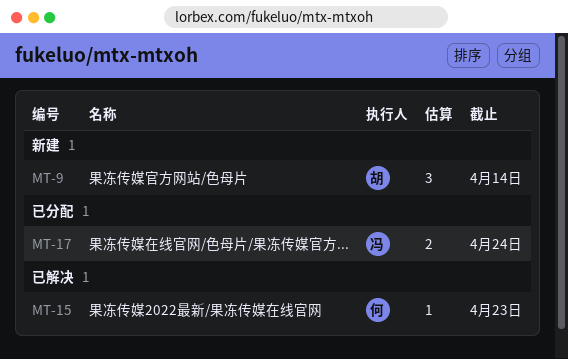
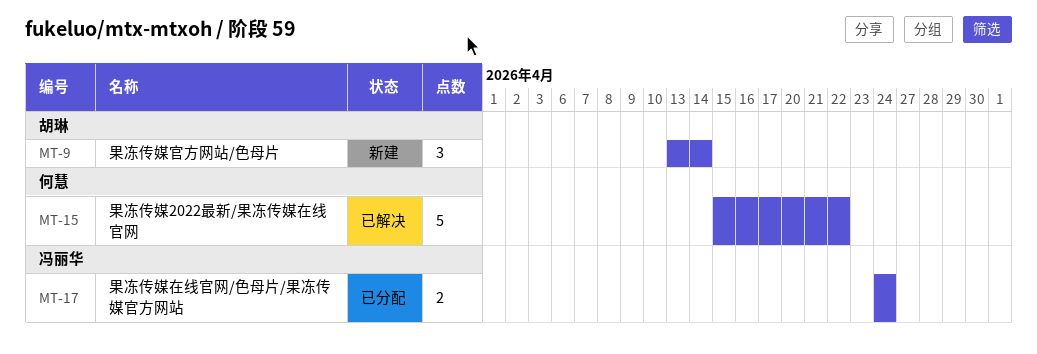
MT-15, estimate: 1 -> 5
MT-15, due: Apr 23 -> Apr 22

